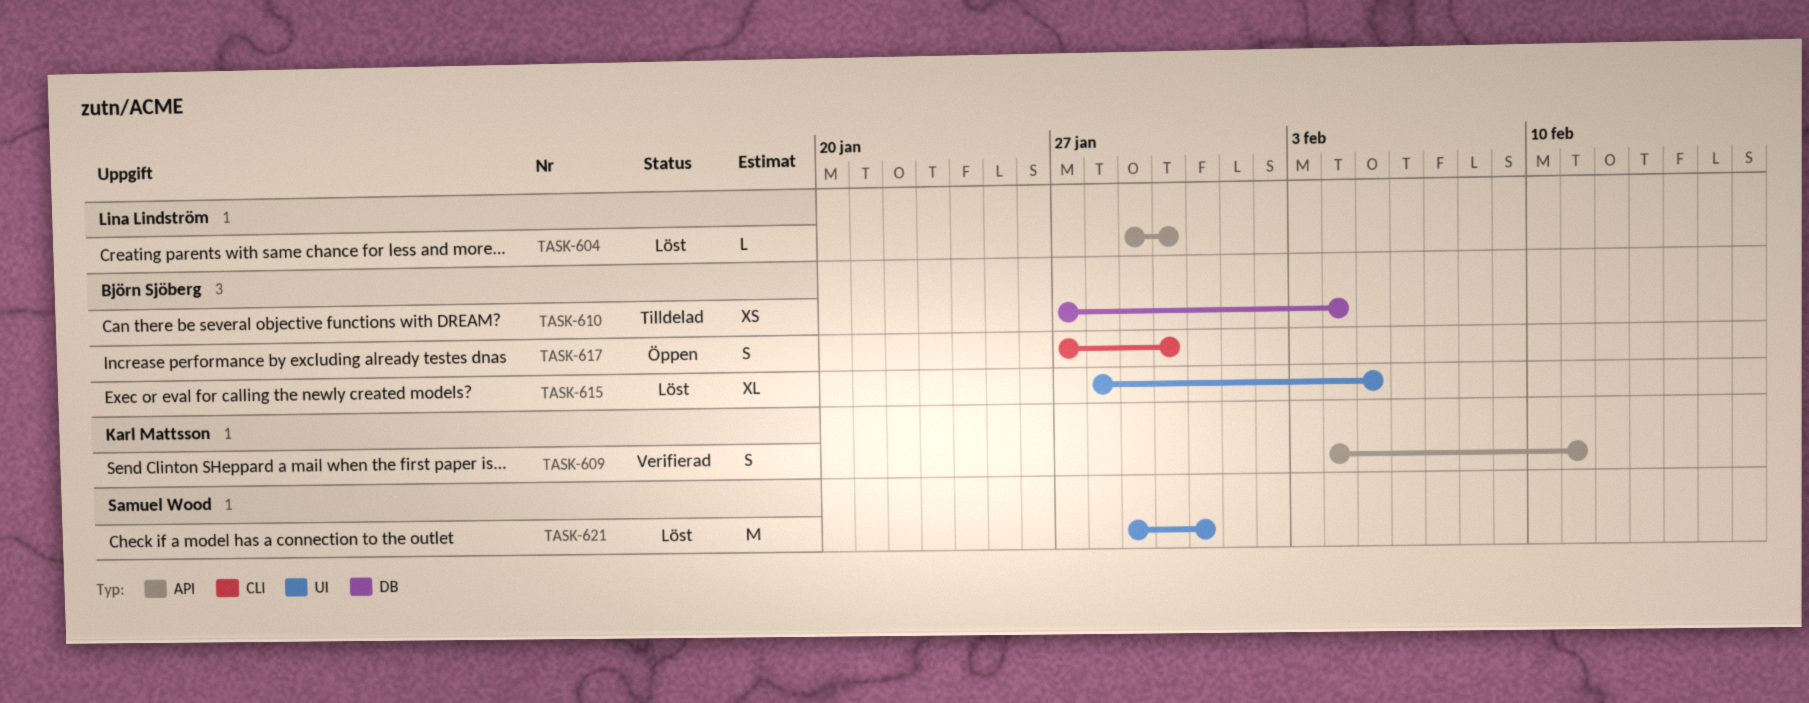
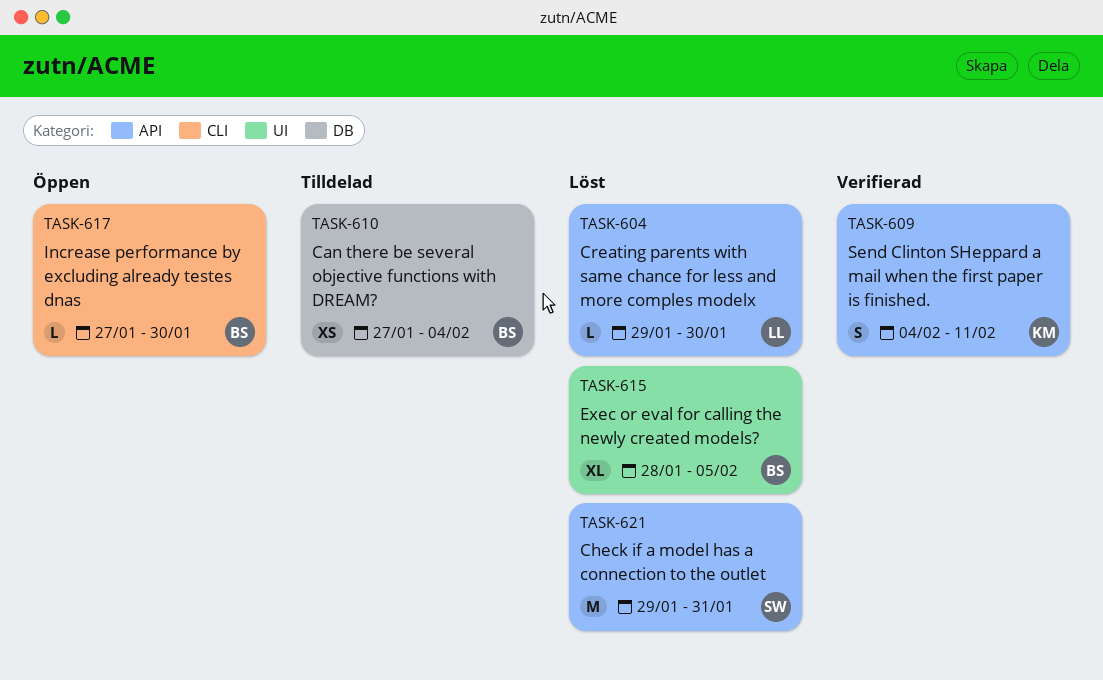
TASK-617, estimate: S -> L
TASK-621, label: UI -> API

